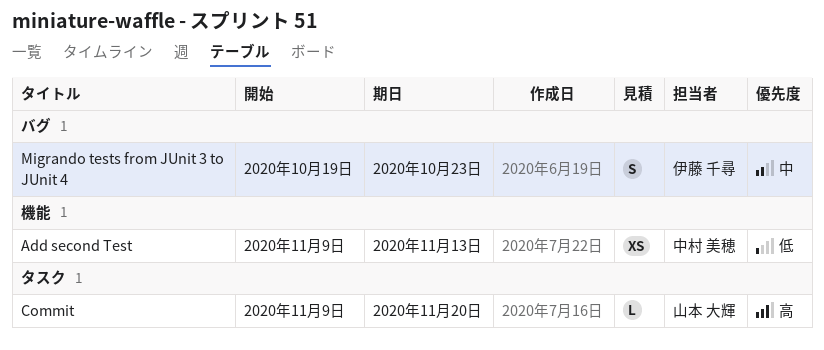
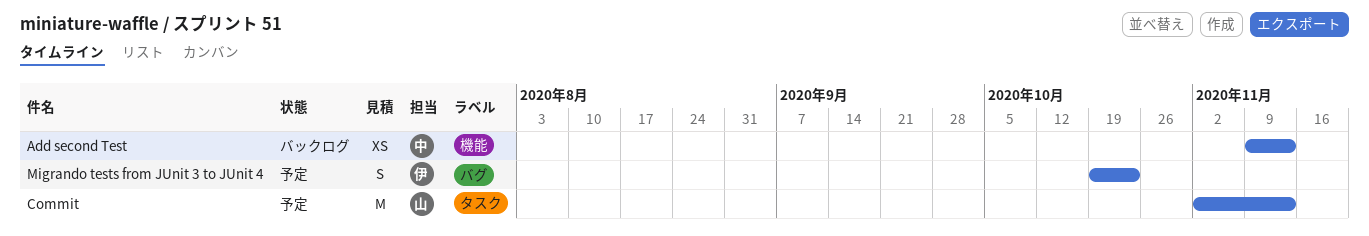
Commit, estimate: L -> M
Commit, start: Nov 9 -> Nov 2
Commit, due: Nov 20 -> Nov 13

